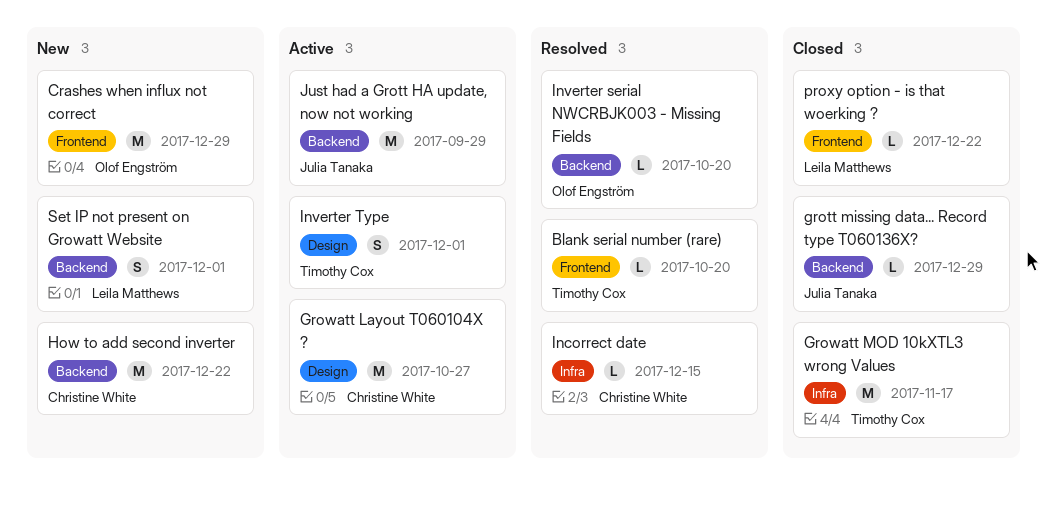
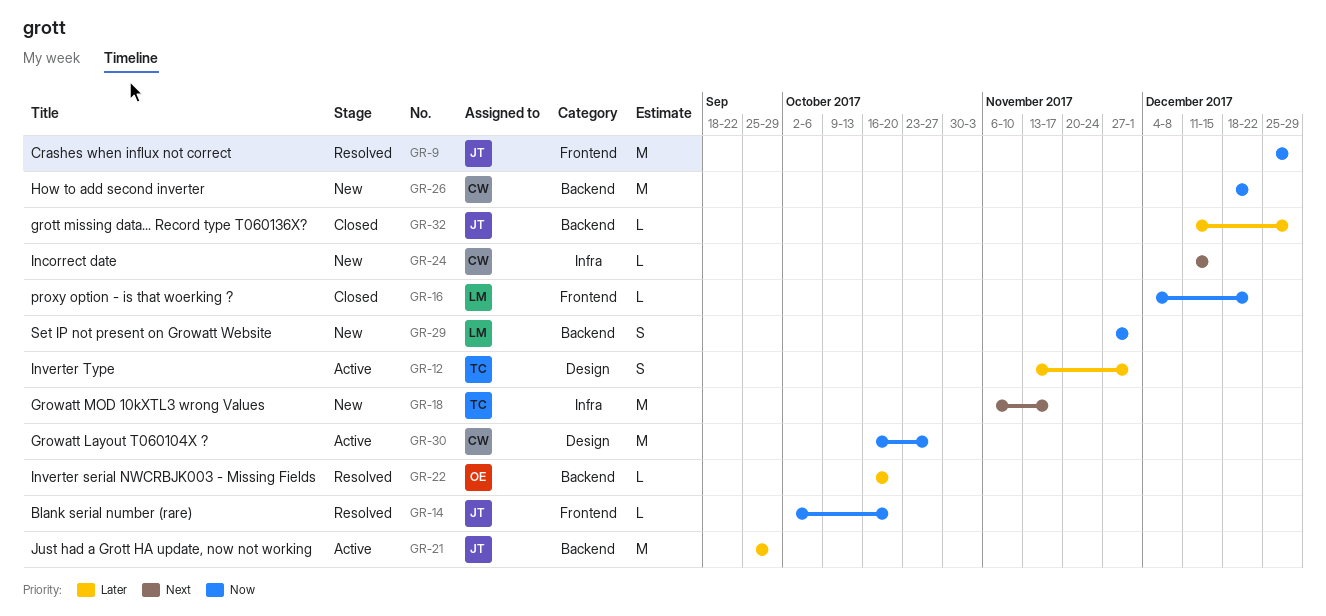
Blank serial number (rare), owner: Timothy Cox -> Julia Tanaka
Crashes when influx not correct, status: New -> Resolved
Crashes when influx not correct, owner: Olof Engström -> Julia Tanaka
Growatt MOD 10kXTL3 wrong Values, status: Closed -> New
Incorrect date, status: Resolved -> New

